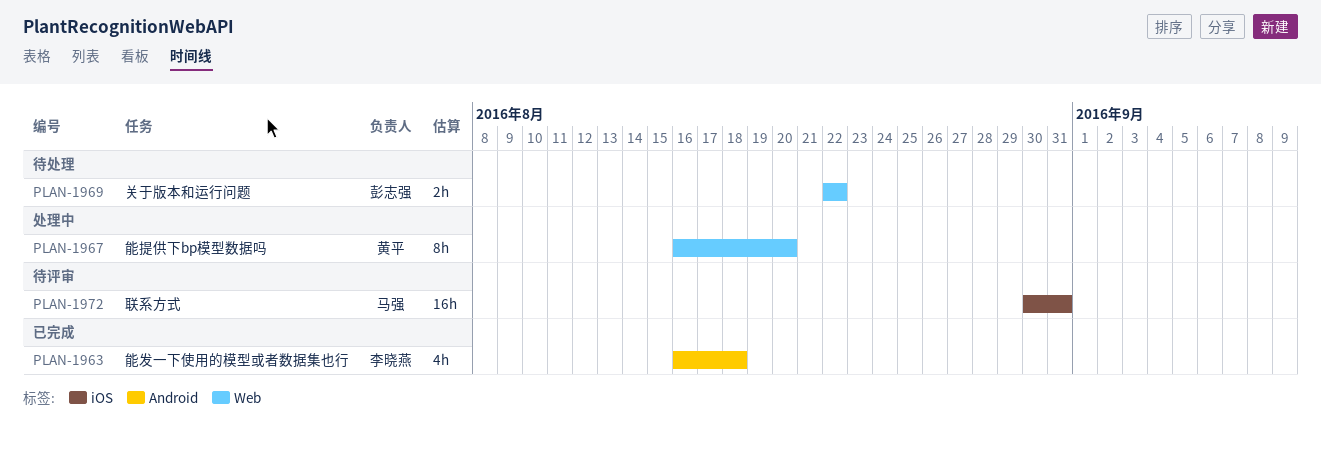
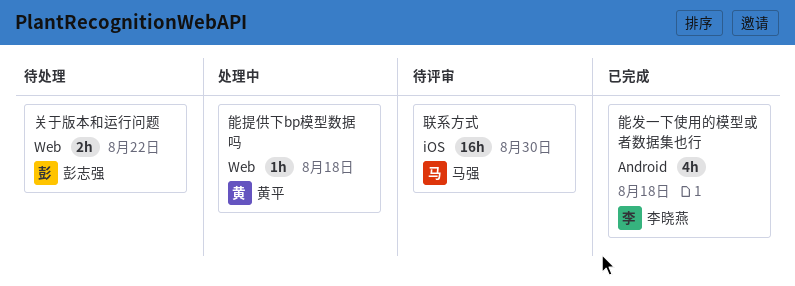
联系方式, due: Aug 31 -> Aug 30
能提供下bp模型数据吗, estimate: 8h -> 1h
能提供下bp模型数据吗, due: Aug 20 -> Aug 18

